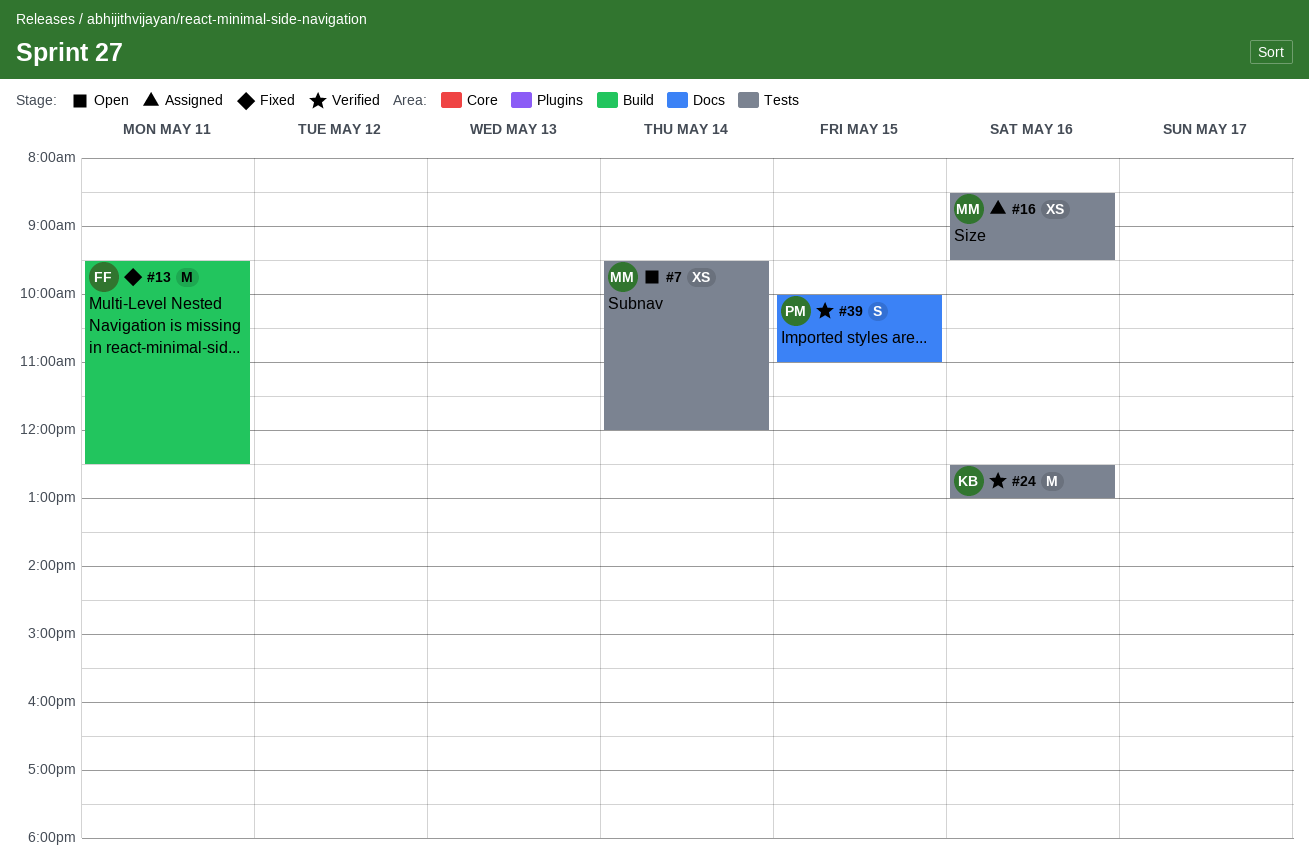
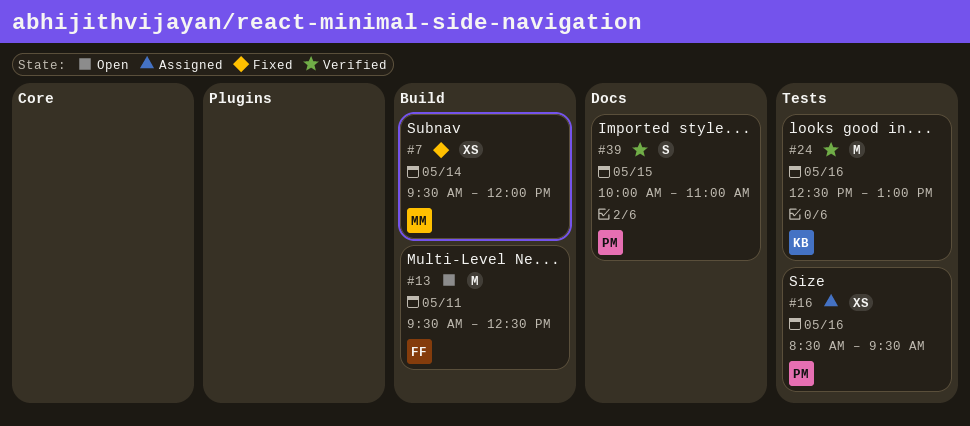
#7, status: Open -> Fixed
#7, label: Tests -> Build
#13, status: Fixed -> Open
#16, owner: MM -> PM

